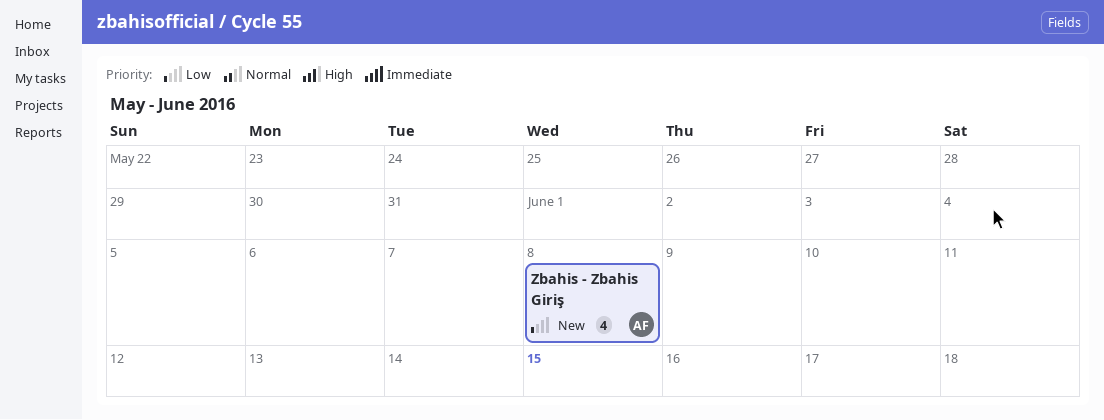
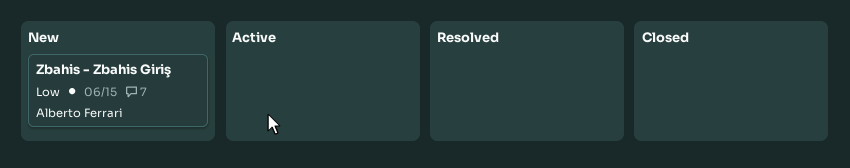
Zbahis - Zbahis Giriş, estimate: 4 -> 1
Zbahis - Zbahis Giriş, due: Jun 8 -> Jun 15

